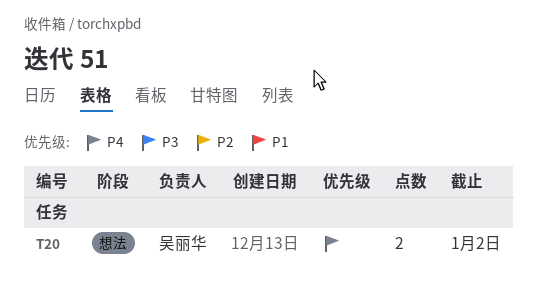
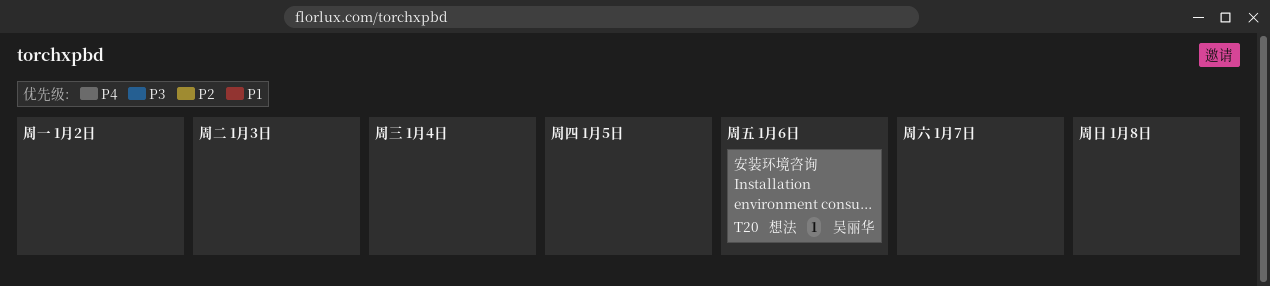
T20, estimate: 2 -> 1
T20, due: Jan 2 -> Jan 6

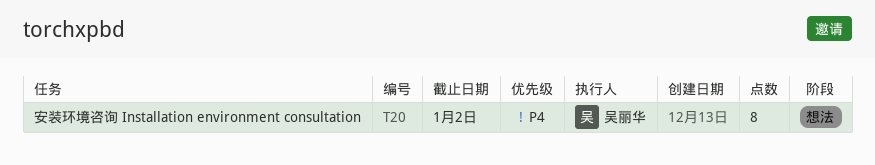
T20, estimate: 1 -> 8
T20, due: Jan 6 -> Jan 2

